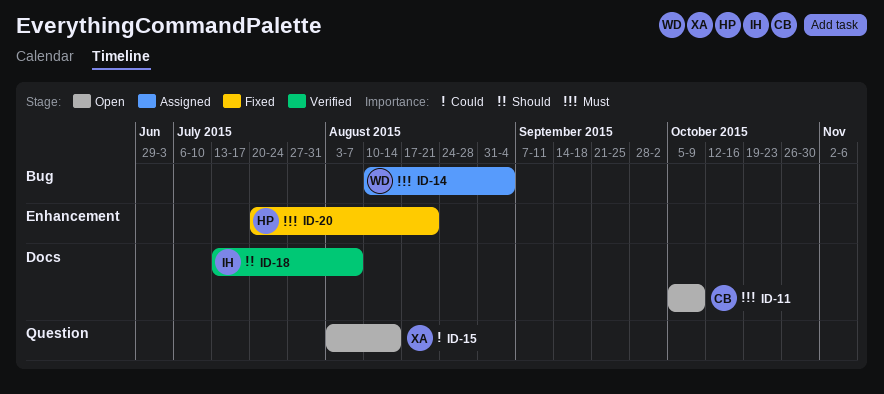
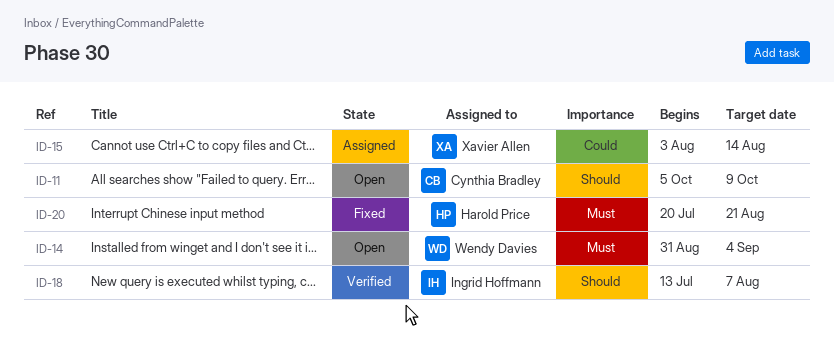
ID-11, priority: Must -> Should
ID-14, status: Assigned -> Open
ID-14, start: Aug 10 -> Aug 31
ID-15, status: Open -> Assigned

